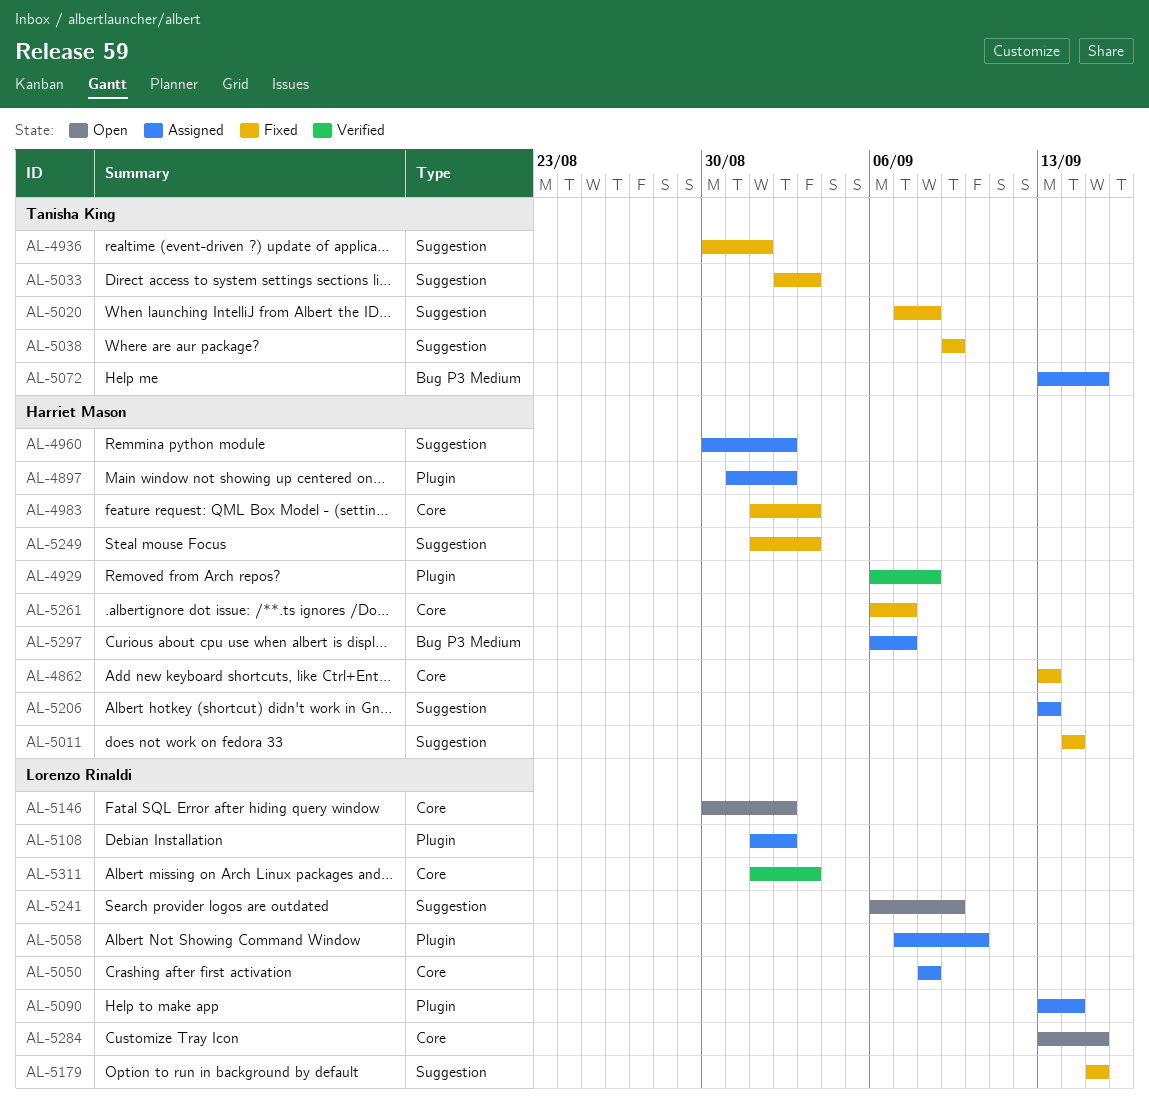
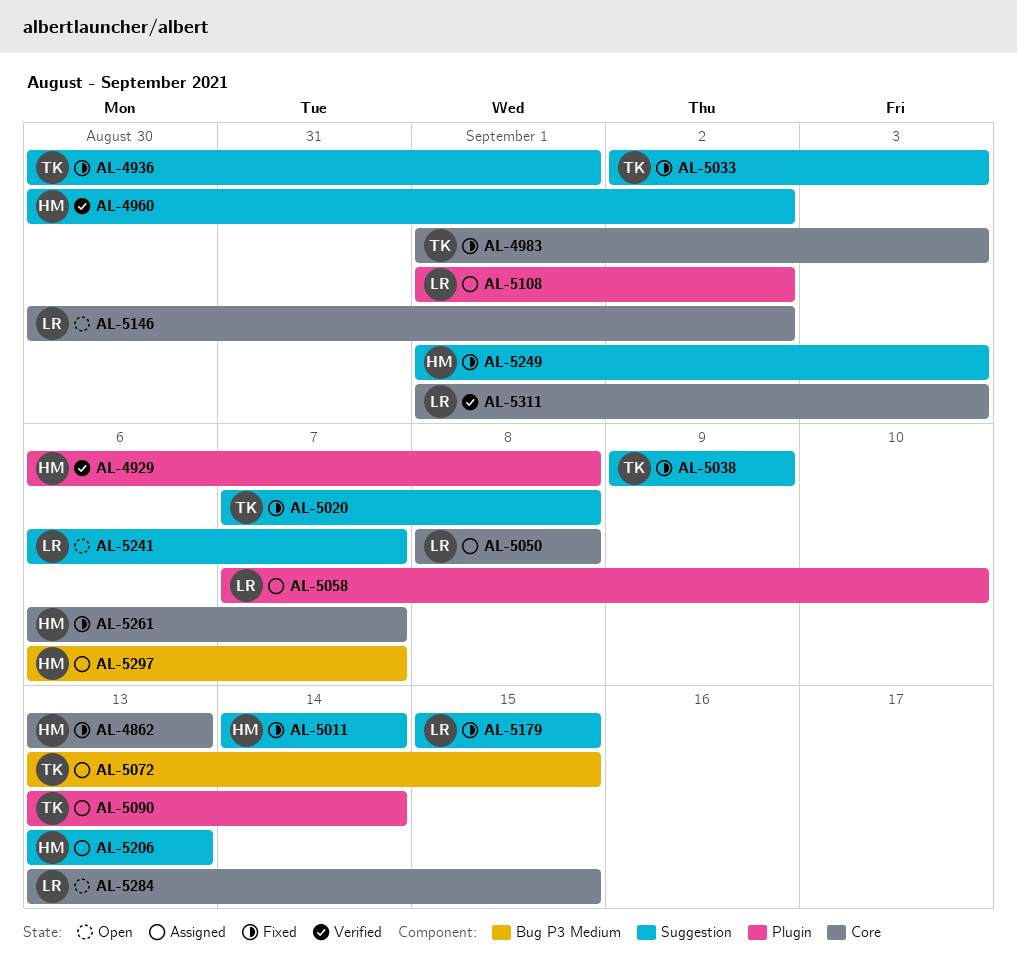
AL-4897: present -> none
AL-4960, status: Assigned -> Verified
AL-4983, owner: Harriet Mason -> Tanisha King
AL-5090, owner: Lorenzo Rinaldi -> Tanisha King
AL-5241, due: Sep 9 -> Sep 7

